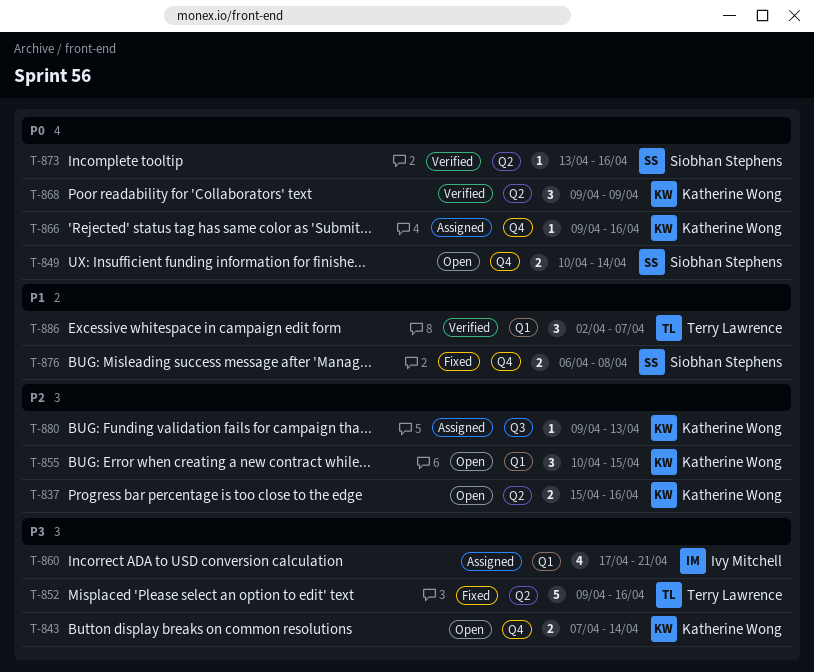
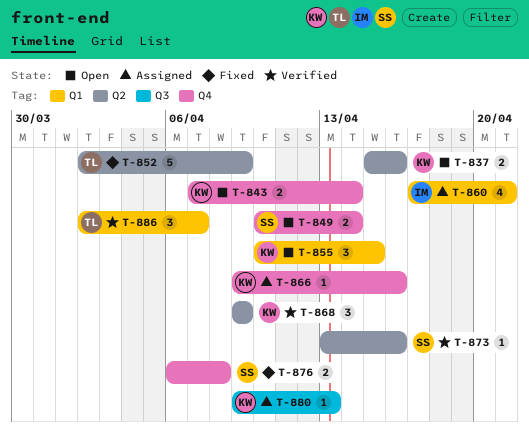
T-852, start: Apr 9 -> Apr 2
T-852, due: Apr 16 -> Apr 9

